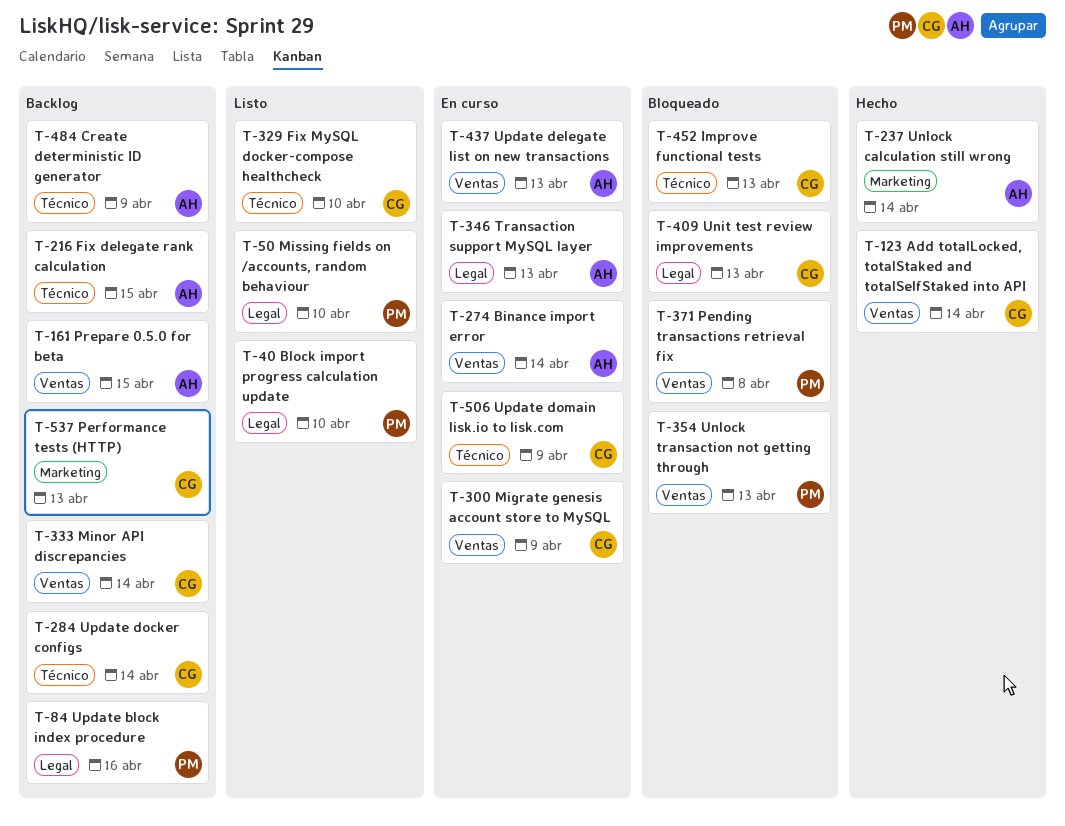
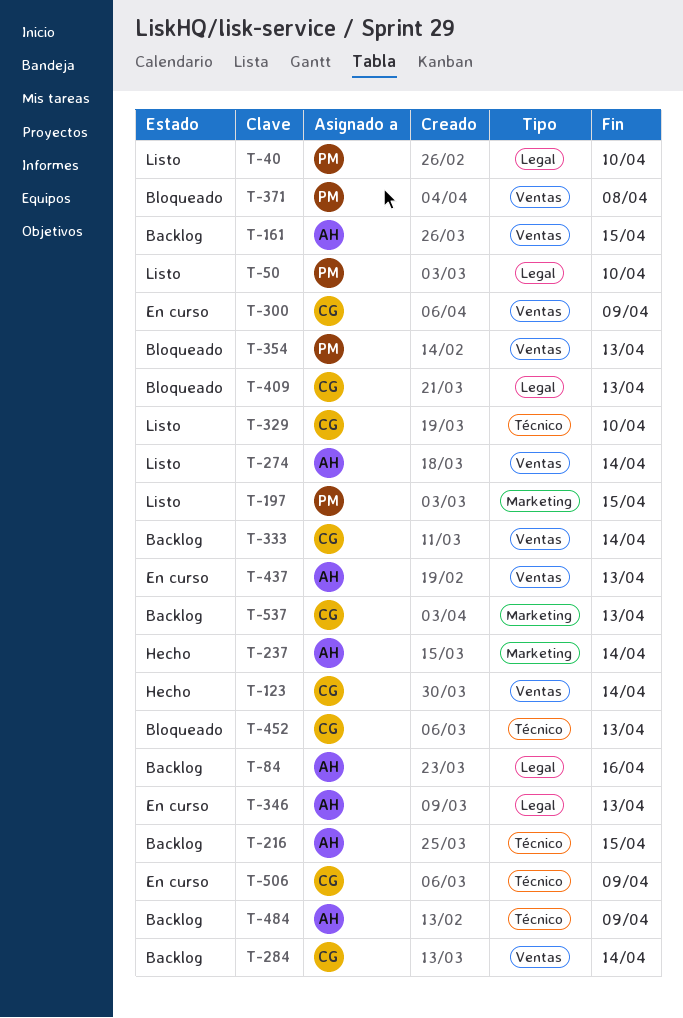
T-84, owner: PM -> AH
T-197: none -> present
T-274, status: En curso -> Listo
T-284, label: Técnico -> Ventas

